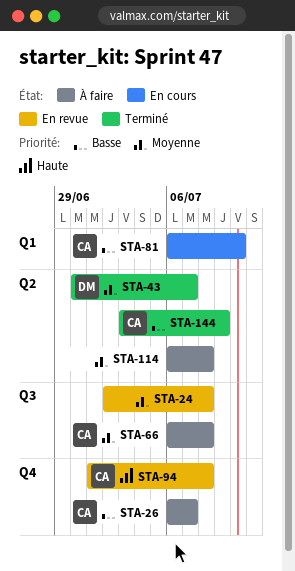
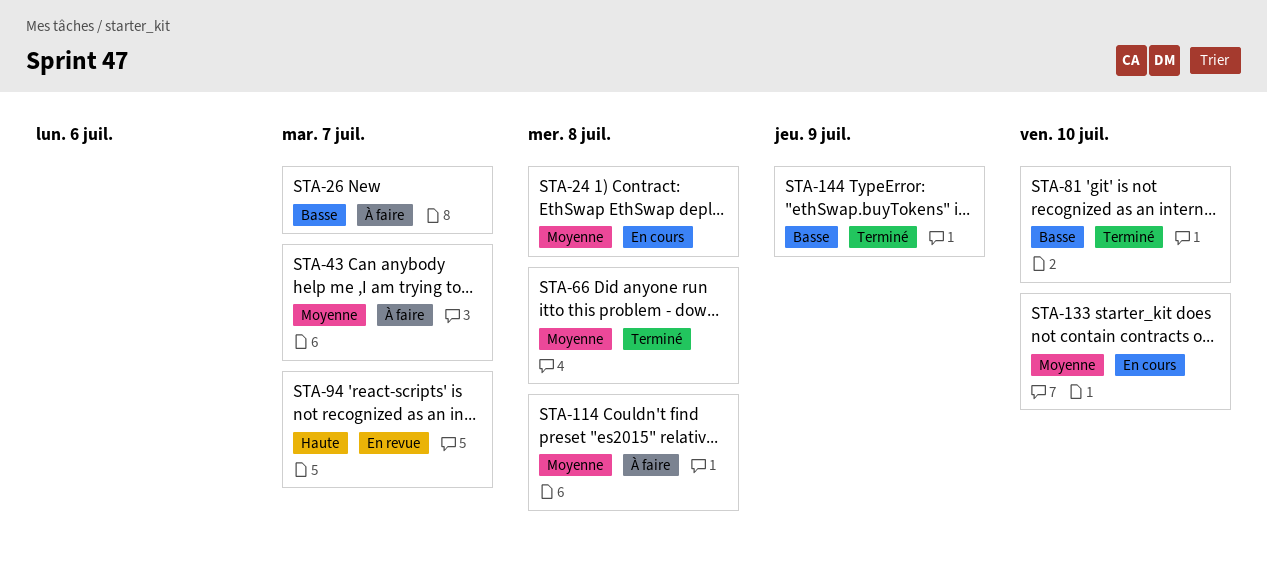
STA-24, status: En revue -> En cours
STA-43, status: Terminé -> À faire
STA-66, status: À faire -> Terminé
STA-81, status: En cours -> Terminé
STA-94, due: Jul 8 -> Jul 7
STA-133: none -> present

